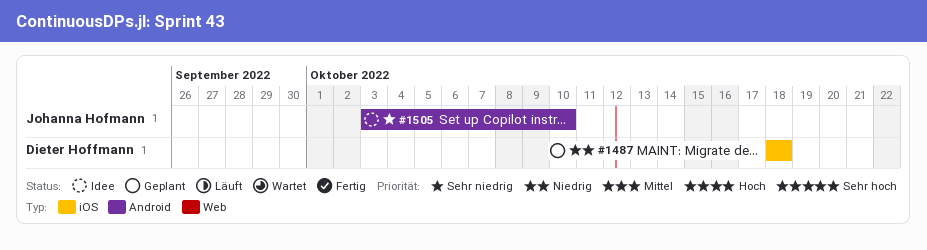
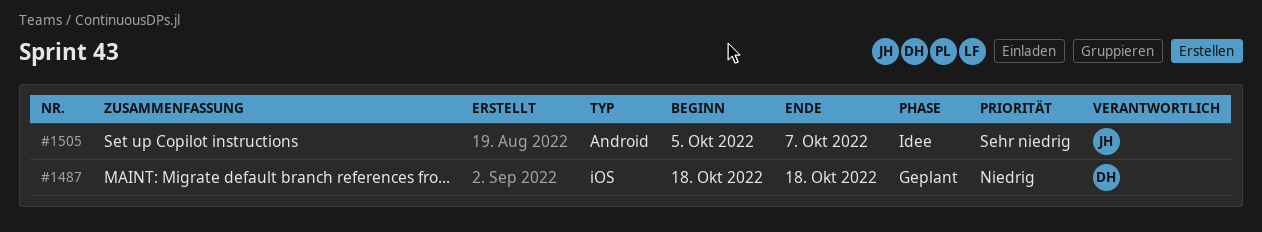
#1505, start: Oct 3 -> Oct 5
#1505, due: Oct 10 -> Oct 7

